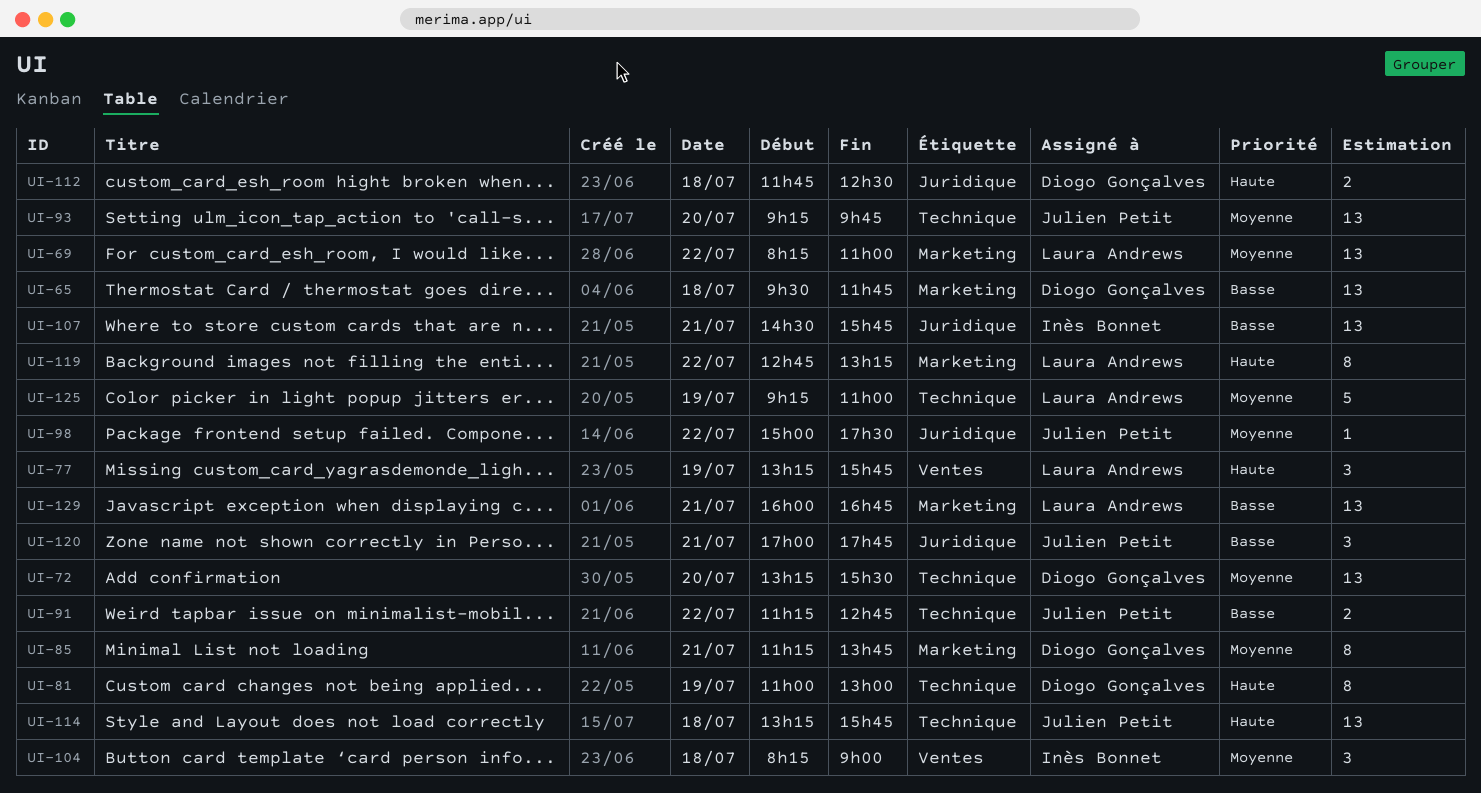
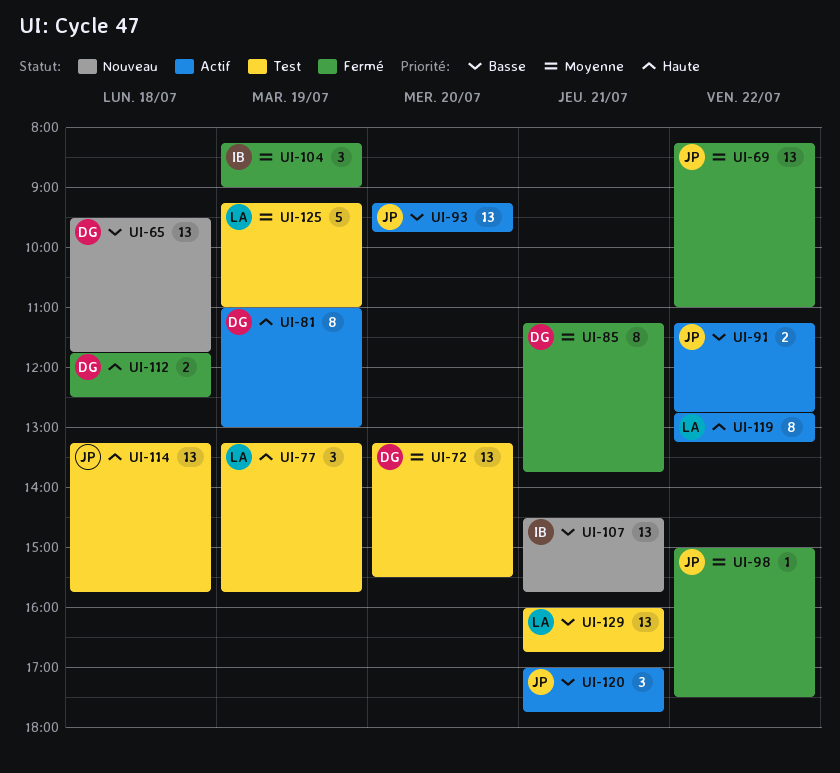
UI-69, owner: Laura Andrews -> Julien Petit
UI-93, priority: Moyenne -> Basse
UI-104, day: Jul 18 -> Jul 19

